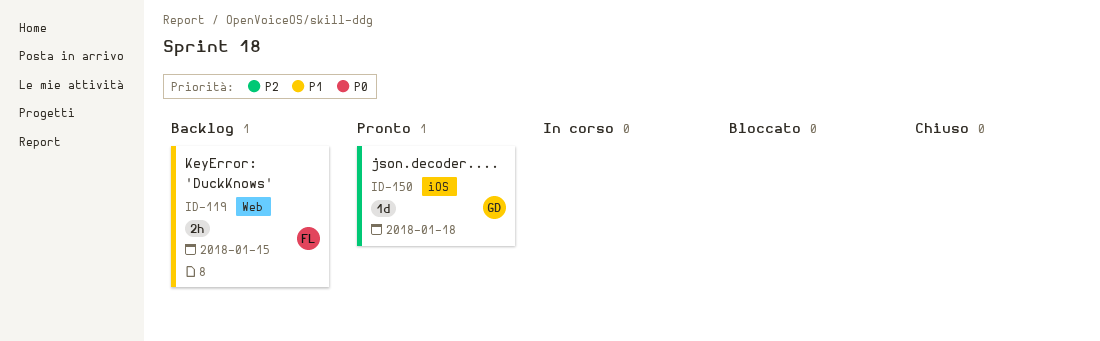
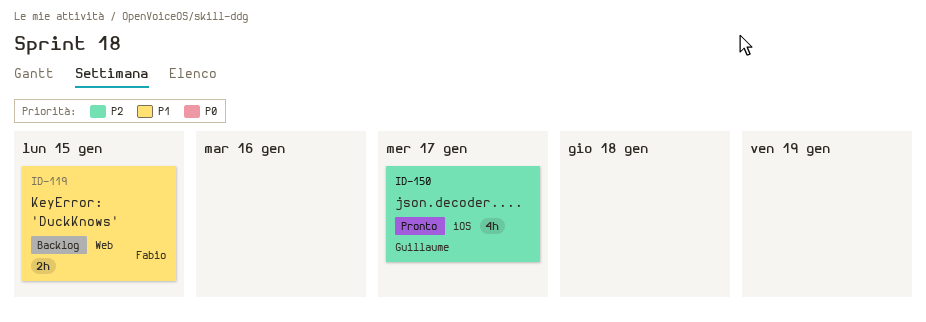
ID-150, estimate: 1d -> 4h
ID-150, due: Jan 18 -> Jan 17

